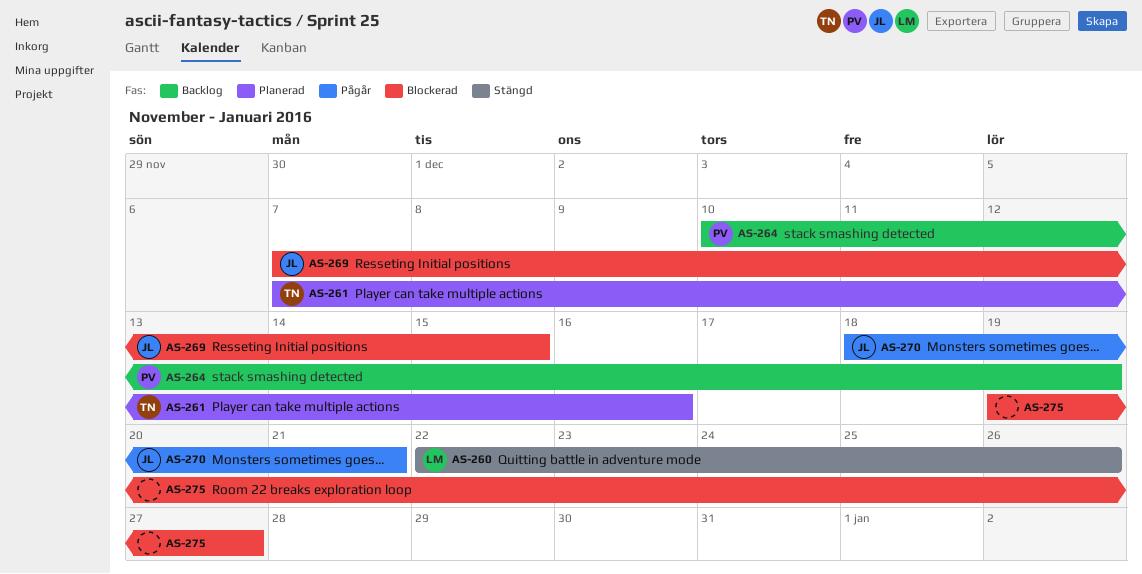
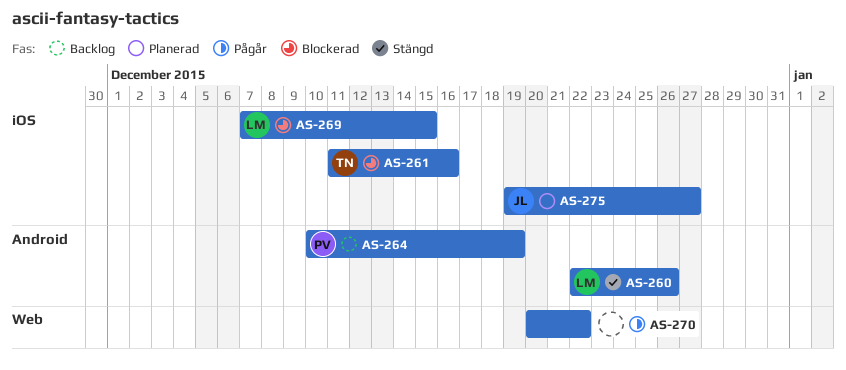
AS-261, status: Planerad -> Blockerad
AS-261, start: Dec 7 -> Dec 11
AS-269, owner: JL -> LM
AS-270, owner: JL -> none
AS-270, start: Dec 18 -> Dec 20
AS-270, due: Dec 21 -> Dec 22
AS-275, status: Blockerad -> Planerad
AS-275, owner: none -> JL

